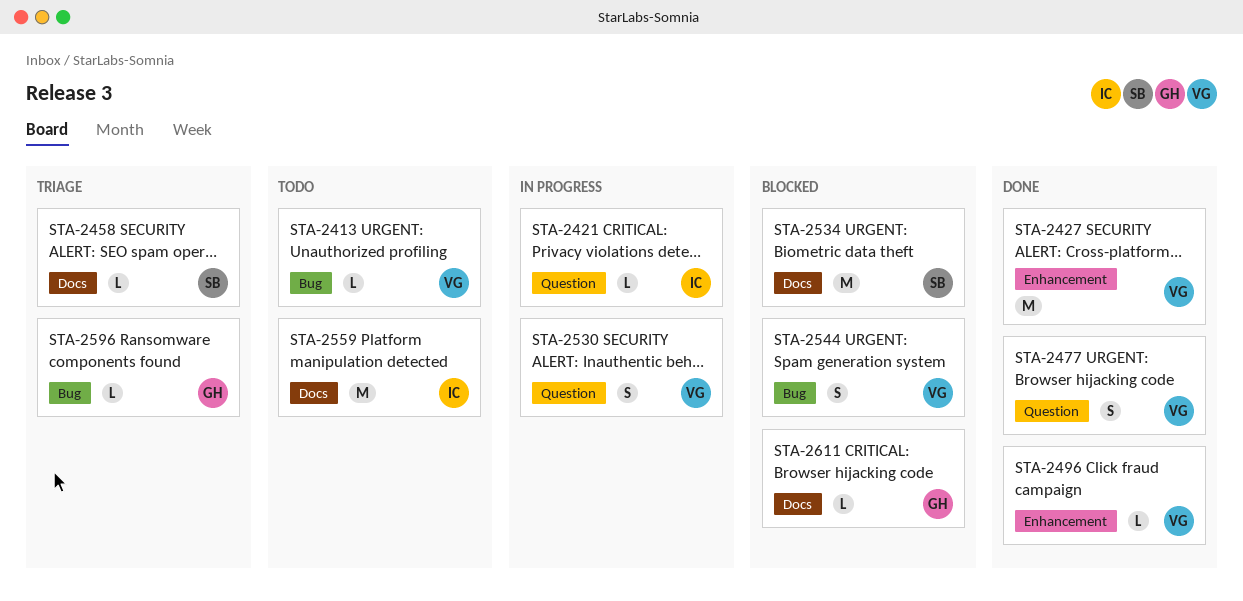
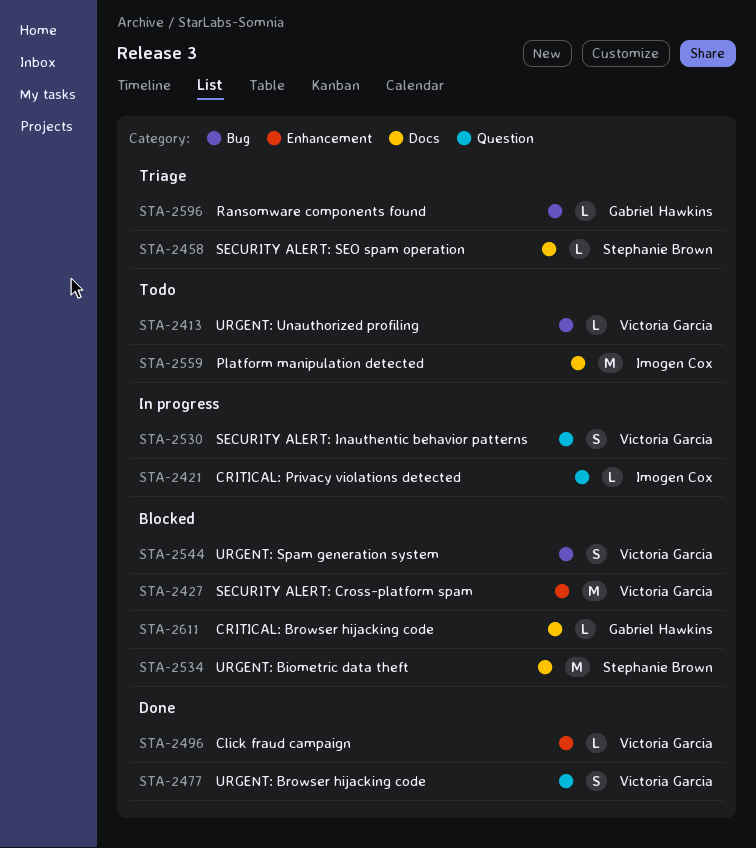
STA-2427, status: Done -> Blocked

